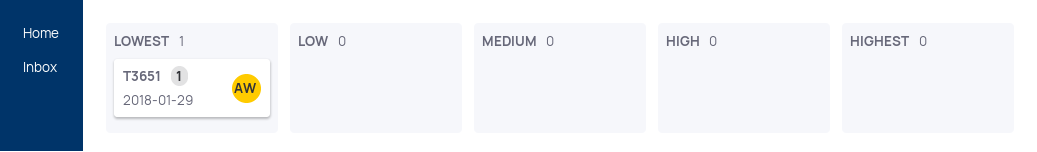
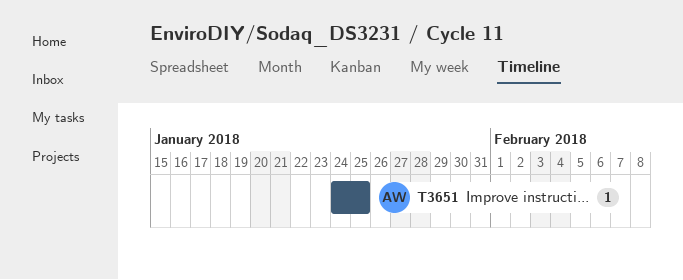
T3651, due: Jan 29 -> Jan 25

